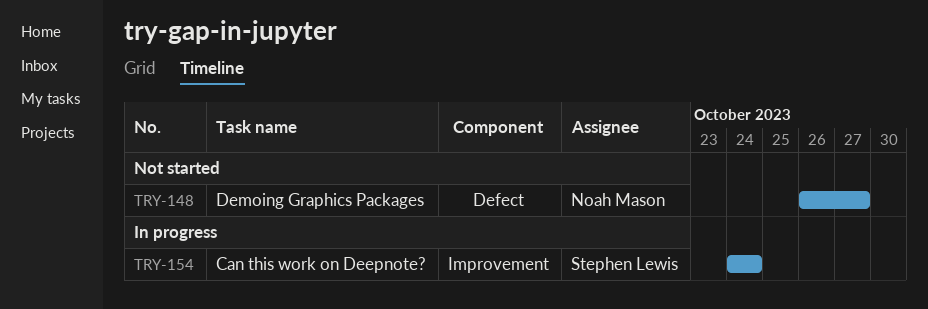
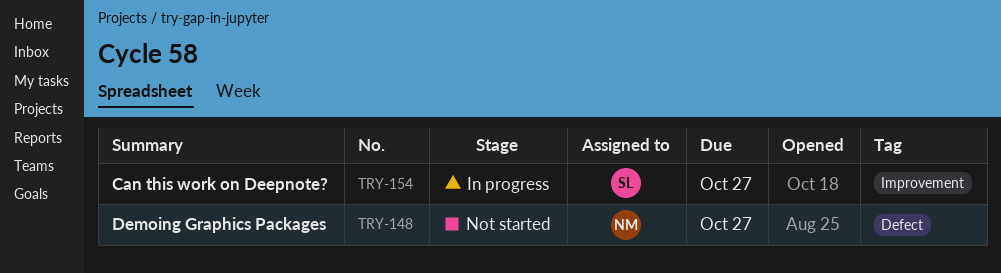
TRY-154, due: Oct 24 -> Oct 27

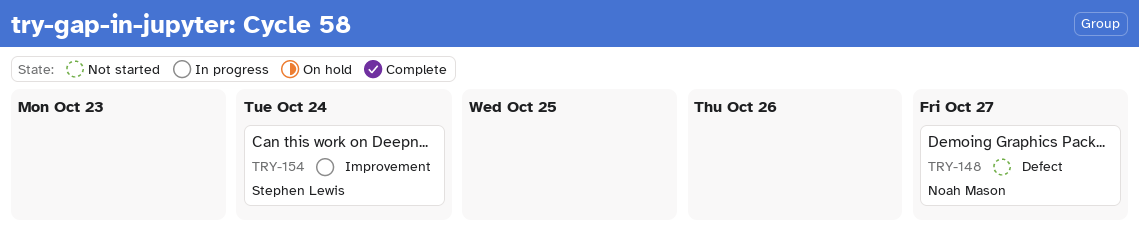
TRY-154, due: Oct 27 -> Oct 24

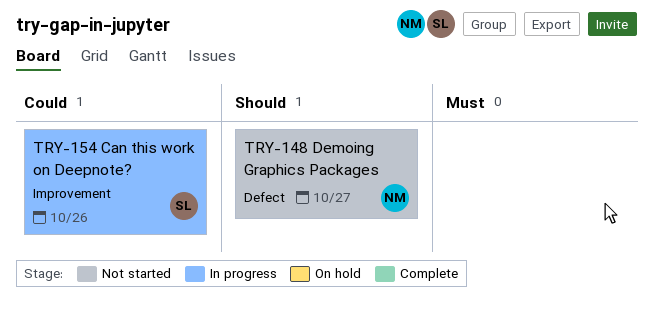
TRY-154, due: Oct 24 -> Oct 26

